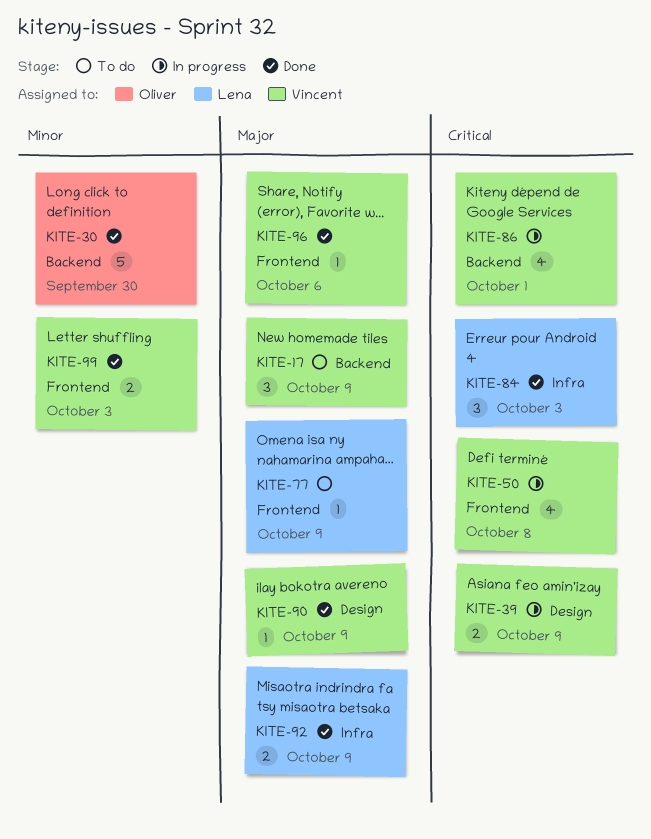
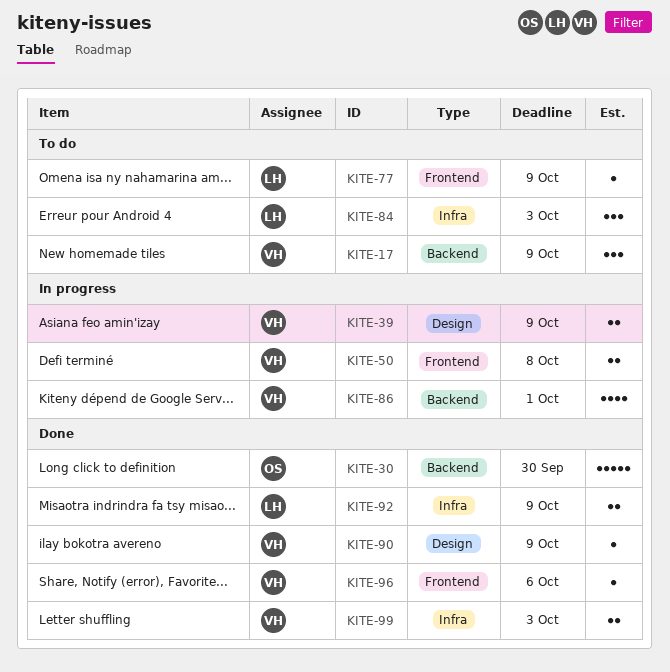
KITE-50, estimate: 4 -> 2
KITE-84, status: Done -> To do
KITE-99, label: Frontend -> Infra

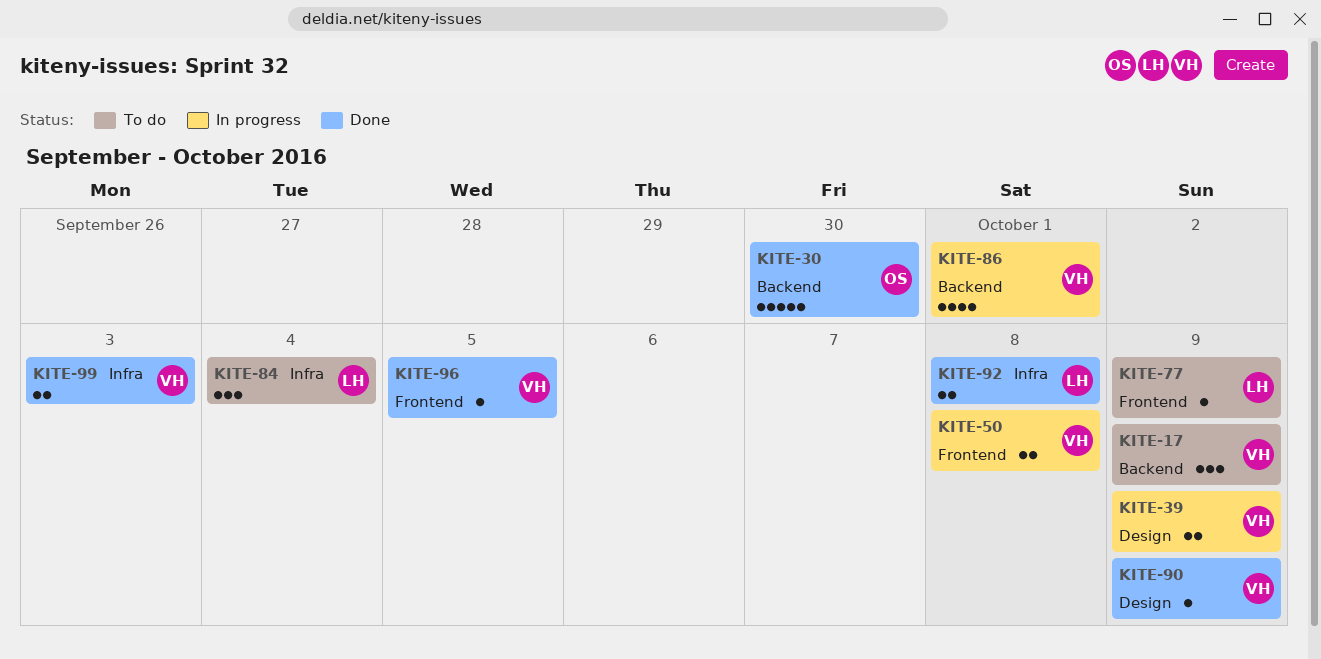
KITE-84, due: Oct 3 -> Oct 4
KITE-92, due: Oct 9 -> Oct 8
KITE-96, due: Oct 6 -> Oct 5

